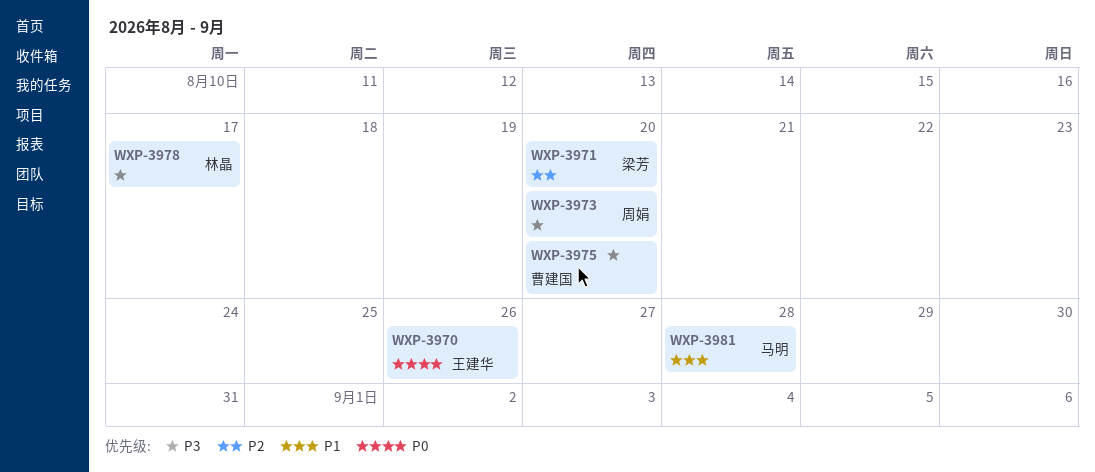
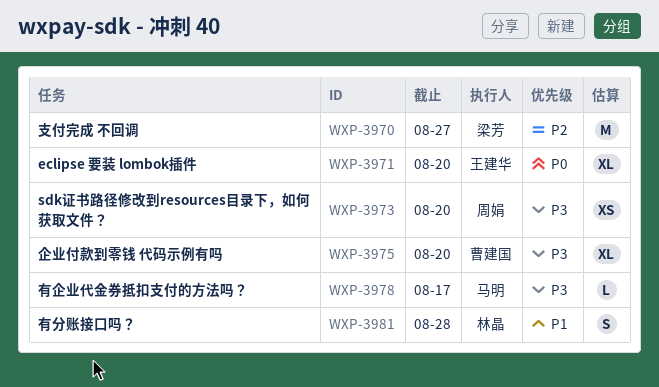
WXP-3970, owner: 王建华 -> 梁芳
WXP-3970, priority: P0 -> P2
WXP-3970, due: Aug 26 -> Aug 27
WXP-3971, owner: 梁芳 -> 王建华
WXP-3971, priority: P2 -> P0
WXP-3978, owner: 林晶 -> 马明
WXP-3981, owner: 马明 -> 林晶

